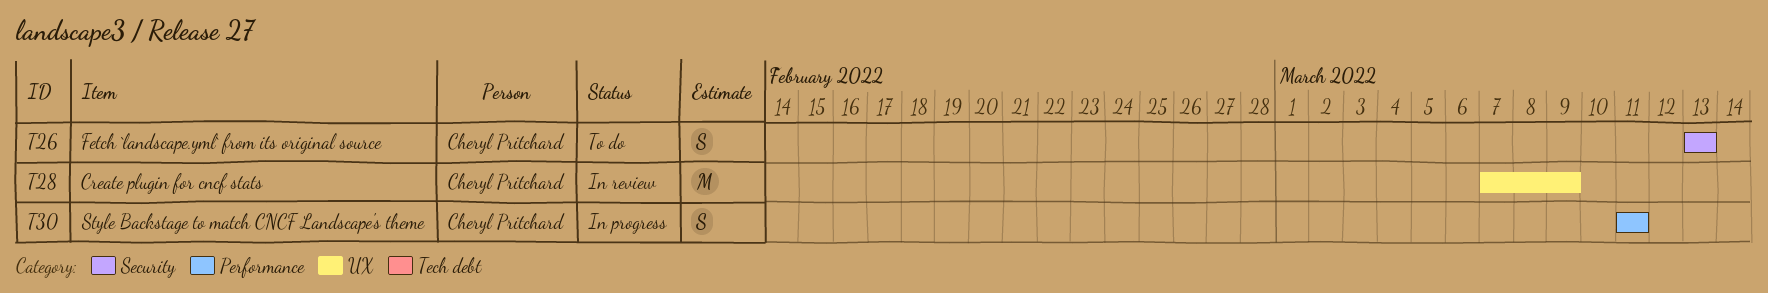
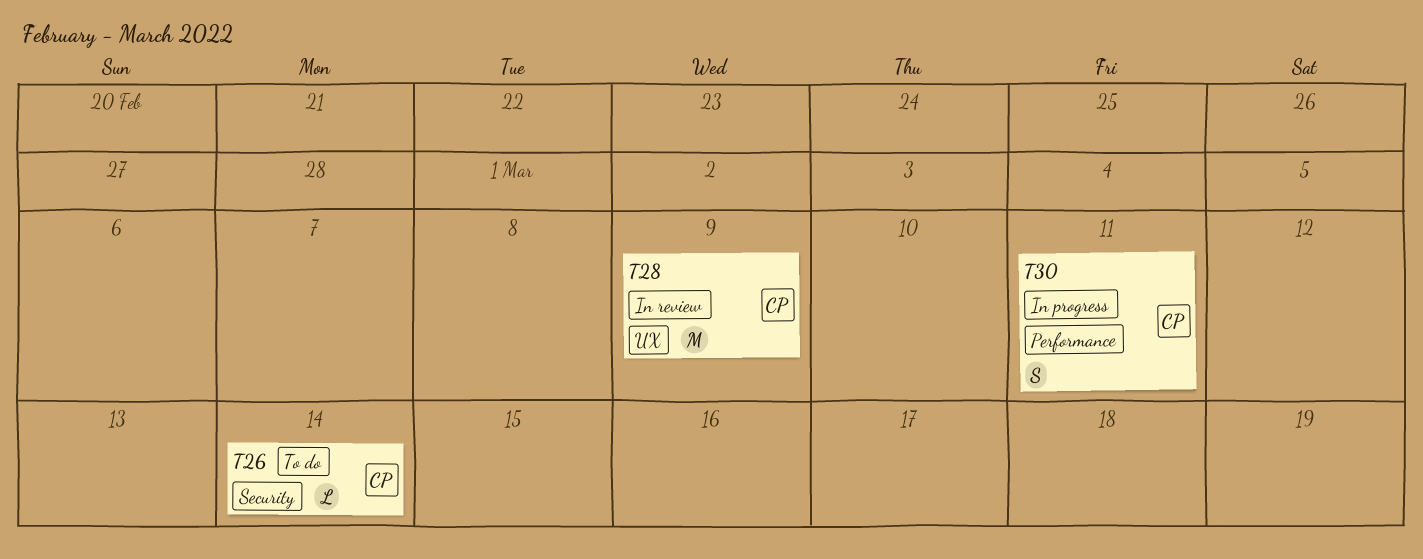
T26, estimate: S -> L
T26, due: Mar 13 -> Mar 14

